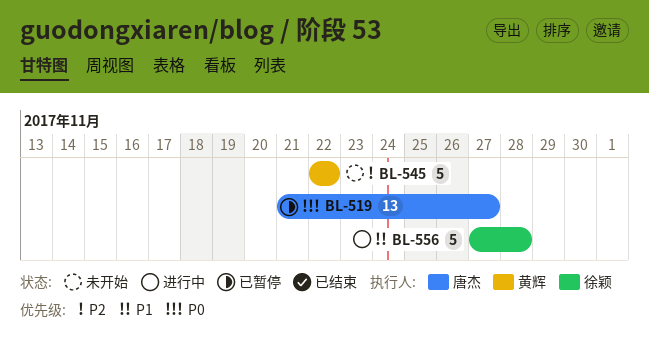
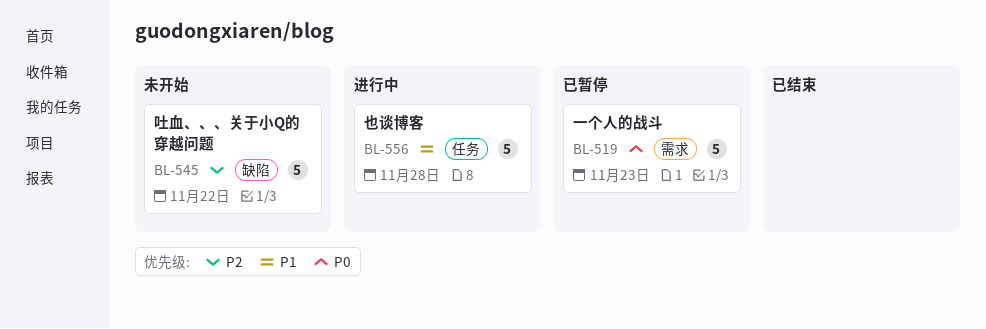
BL-519, estimate: 13 -> 5
BL-519, due: Nov 27 -> Nov 23

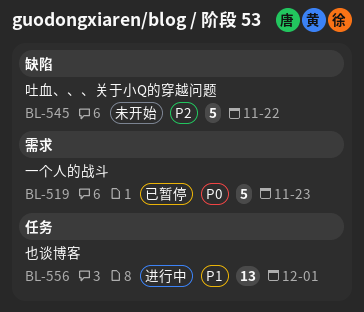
BL-556, estimate: 5 -> 13
BL-556, due: Nov 28 -> Dec 1

